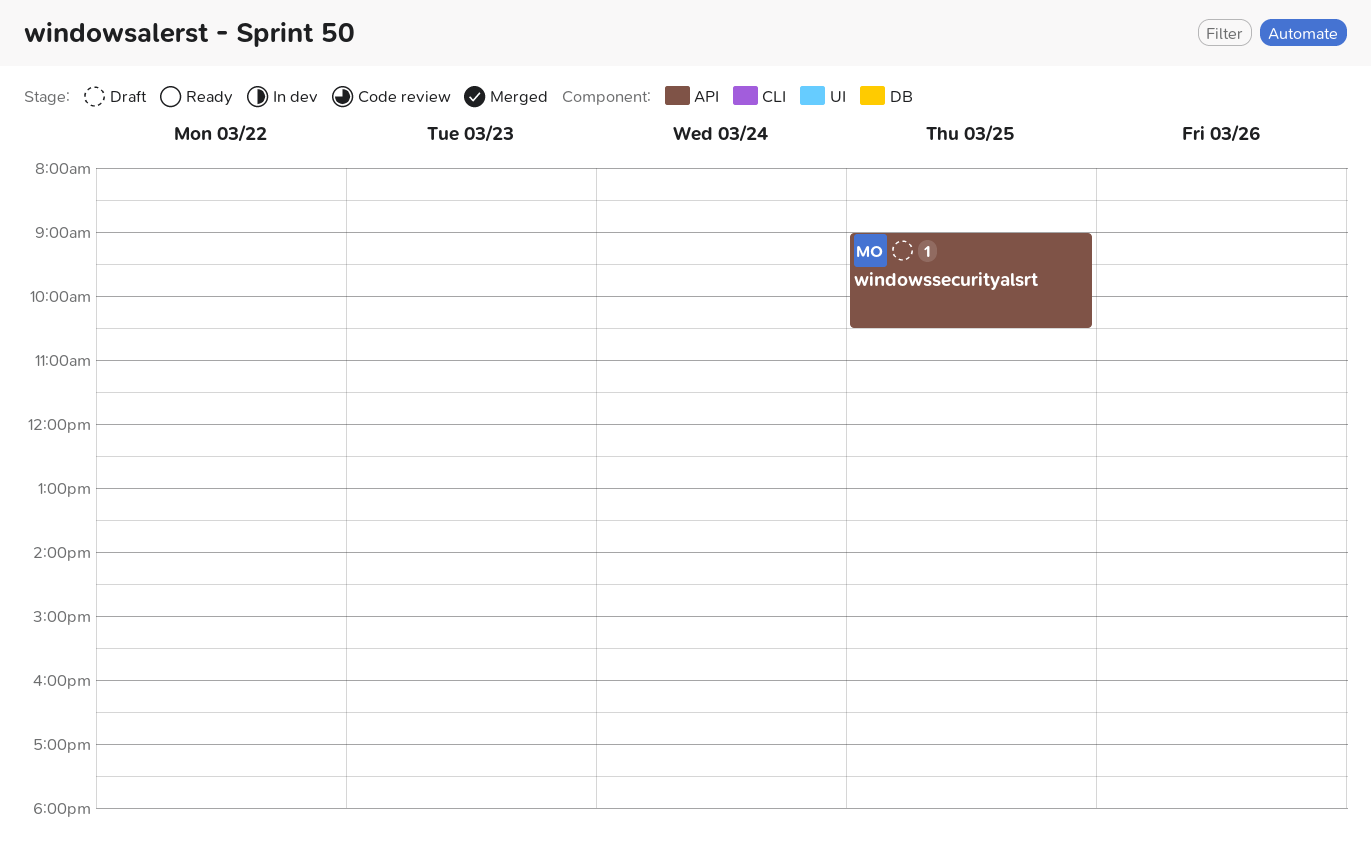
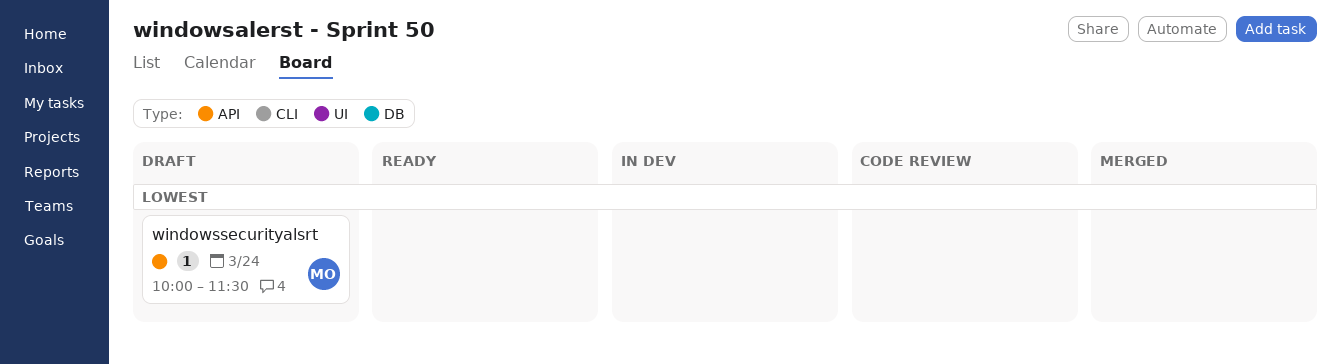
windowssecurityalsrt, day: Mar 25 -> Mar 24
windowssecurityalsrt, begins: 09:00 -> 10:00
windowssecurityalsrt, ends: 10:30 -> 11:30

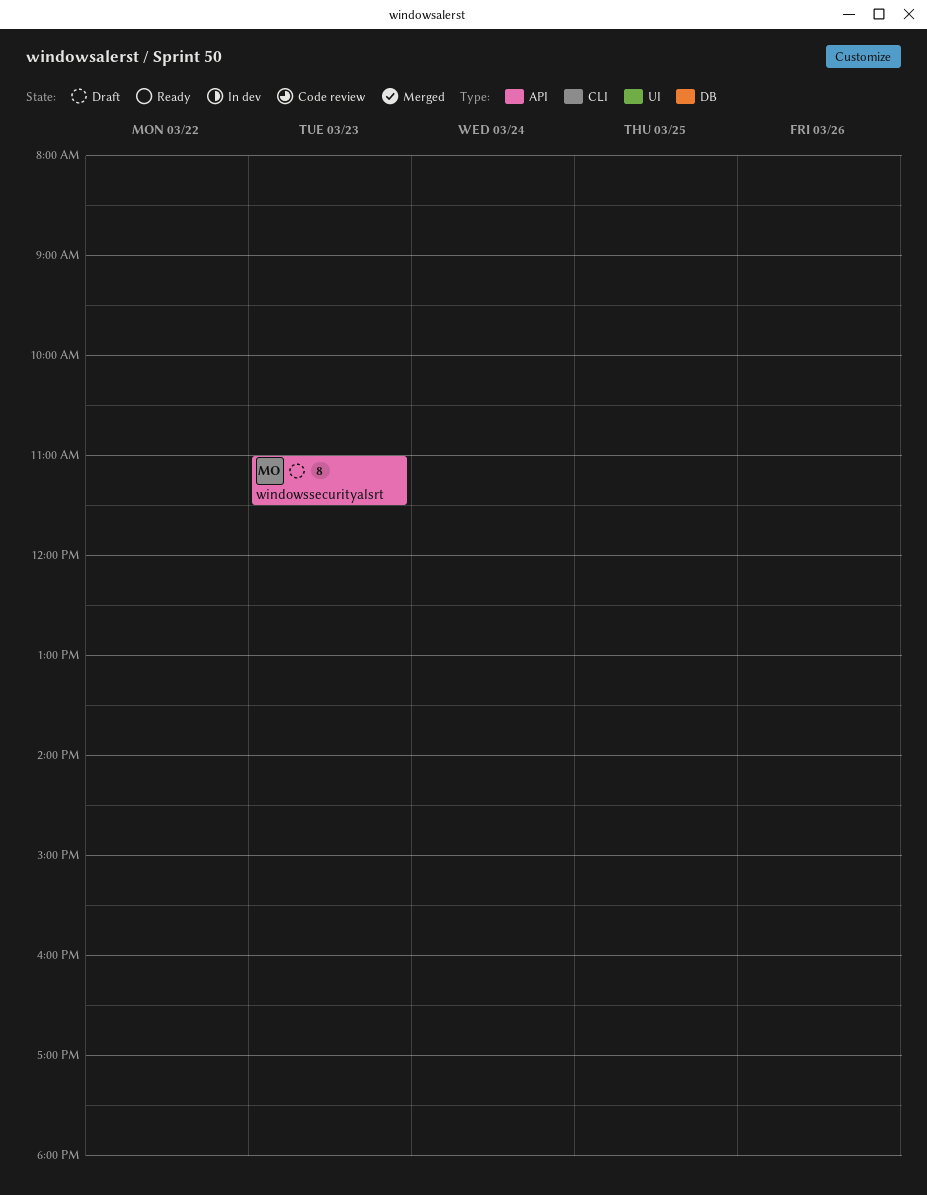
windowssecurityalsrt, estimate: 1 -> 8
windowssecurityalsrt, day: Mar 24 -> Mar 23
windowssecurityalsrt, begins: 10:00 -> 11:00

